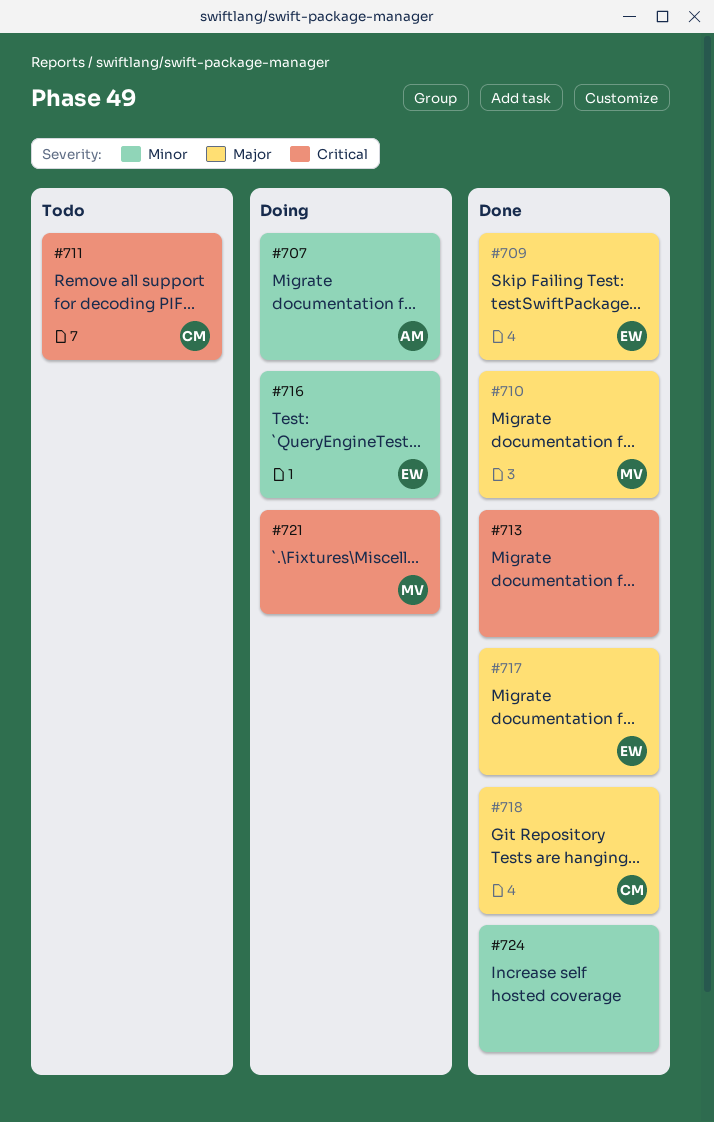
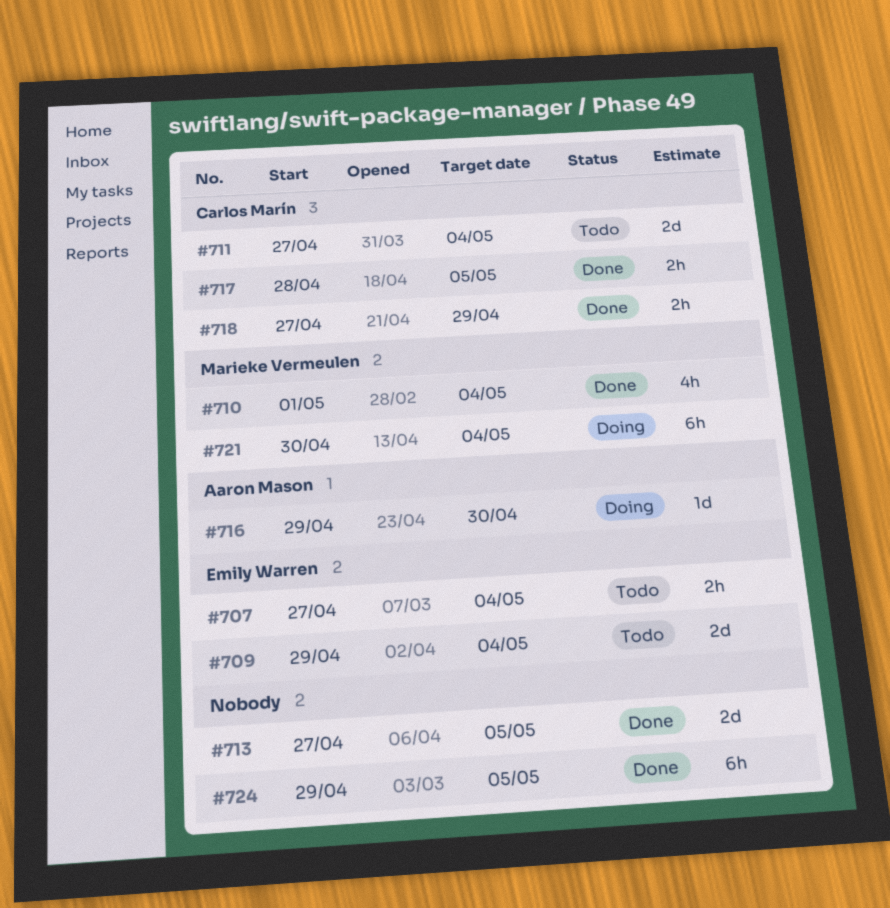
#707, status: Doing -> Todo
#707, owner: Aaron Mason -> Emily Warren
#709, status: Done -> Todo
#716, owner: Emily Warren -> Aaron Mason
#717, owner: Emily Warren -> Carlos Marín

